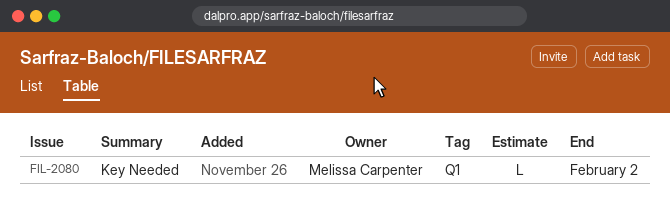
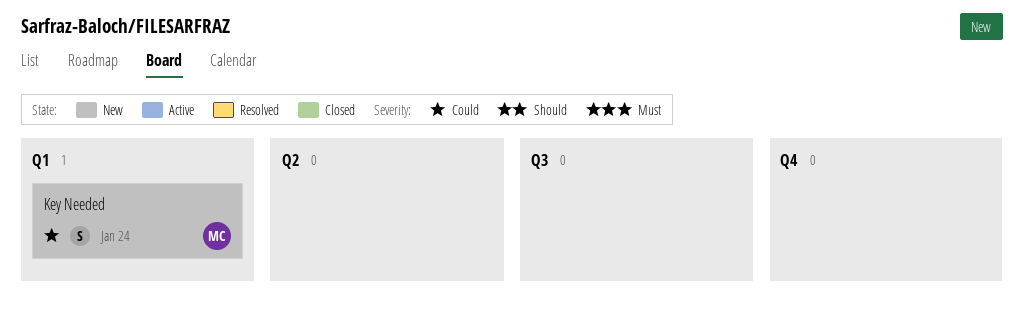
Key Needed, estimate: L -> S
Key Needed, due: Feb 2 -> Jan 24

